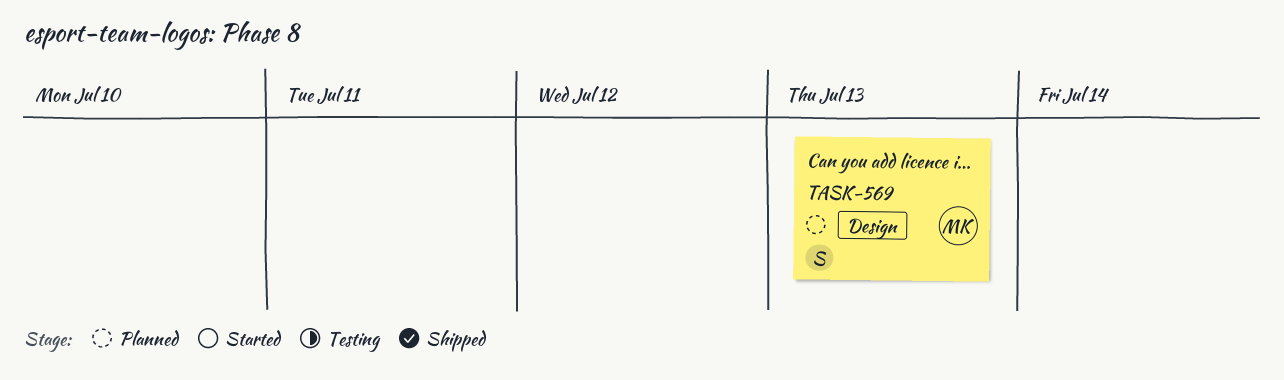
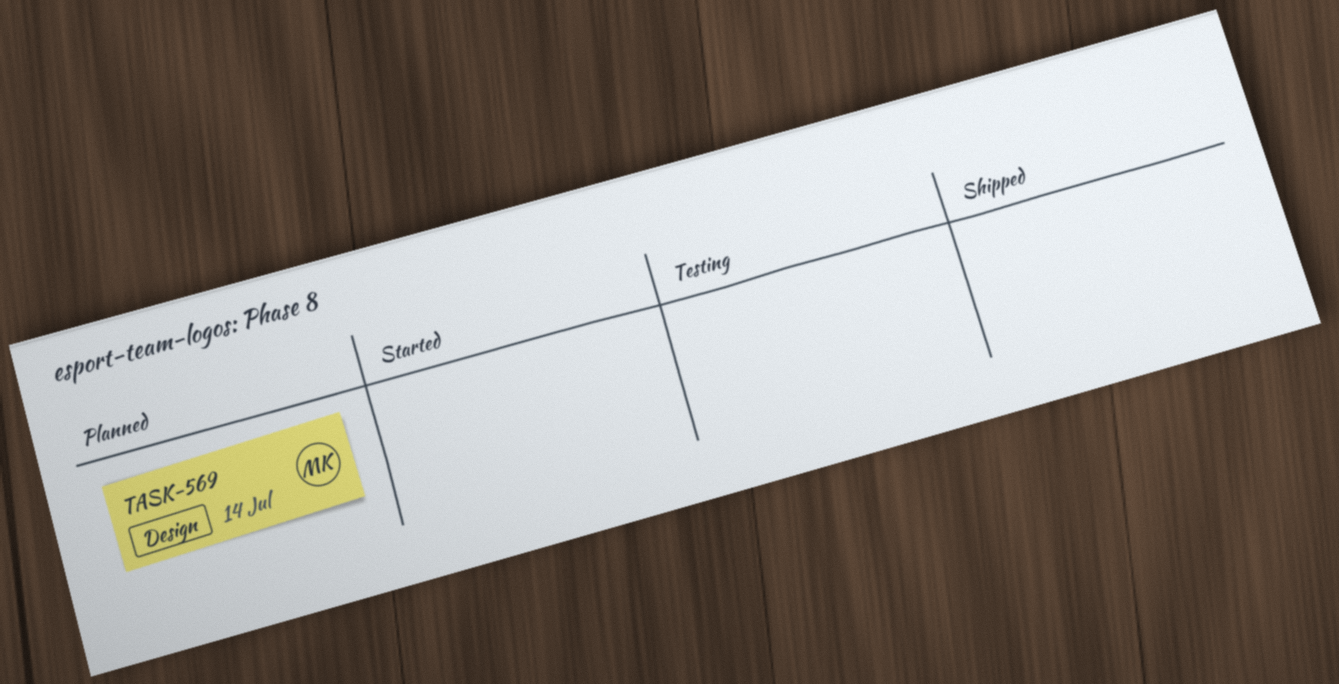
TASK-569, due: Jul 13 -> Jul 14

